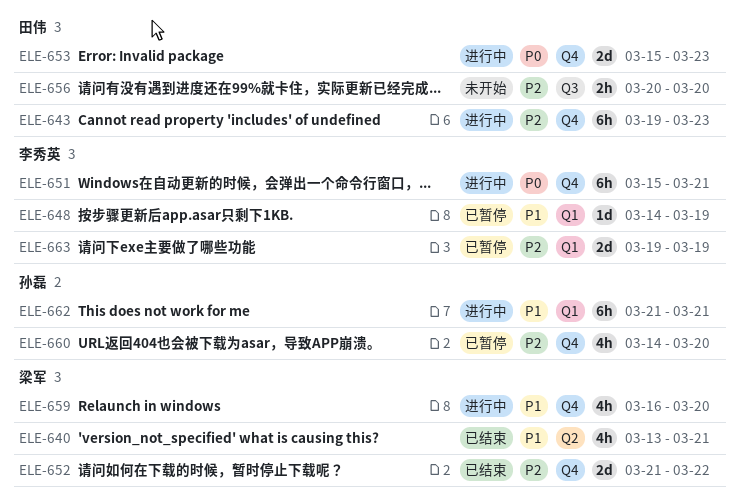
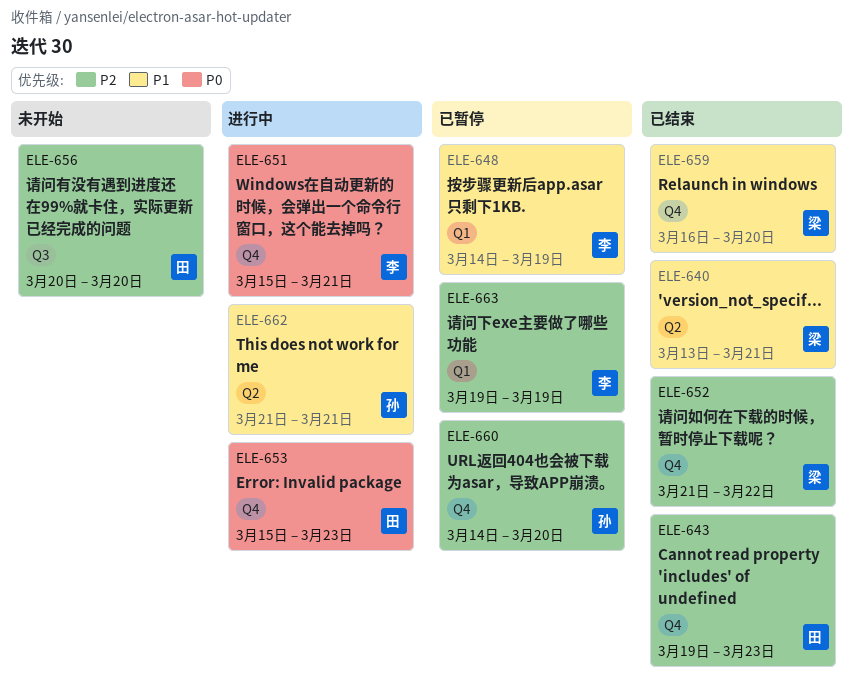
ELE-643, status: 进行中 -> 已结束
ELE-659, status: 进行中 -> 已结束
ELE-662, label: Q1 -> Q2

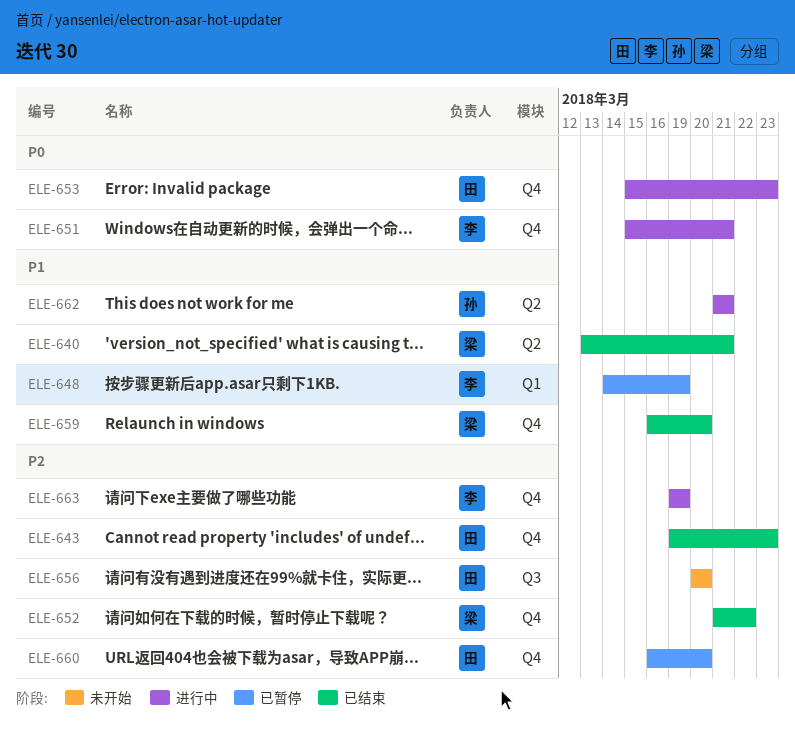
ELE-660, owner: 孙 -> 田
ELE-660, start: Mar 14 -> Mar 16
ELE-663, status: 已暂停 -> 进行中
ELE-663, label: Q1 -> Q4

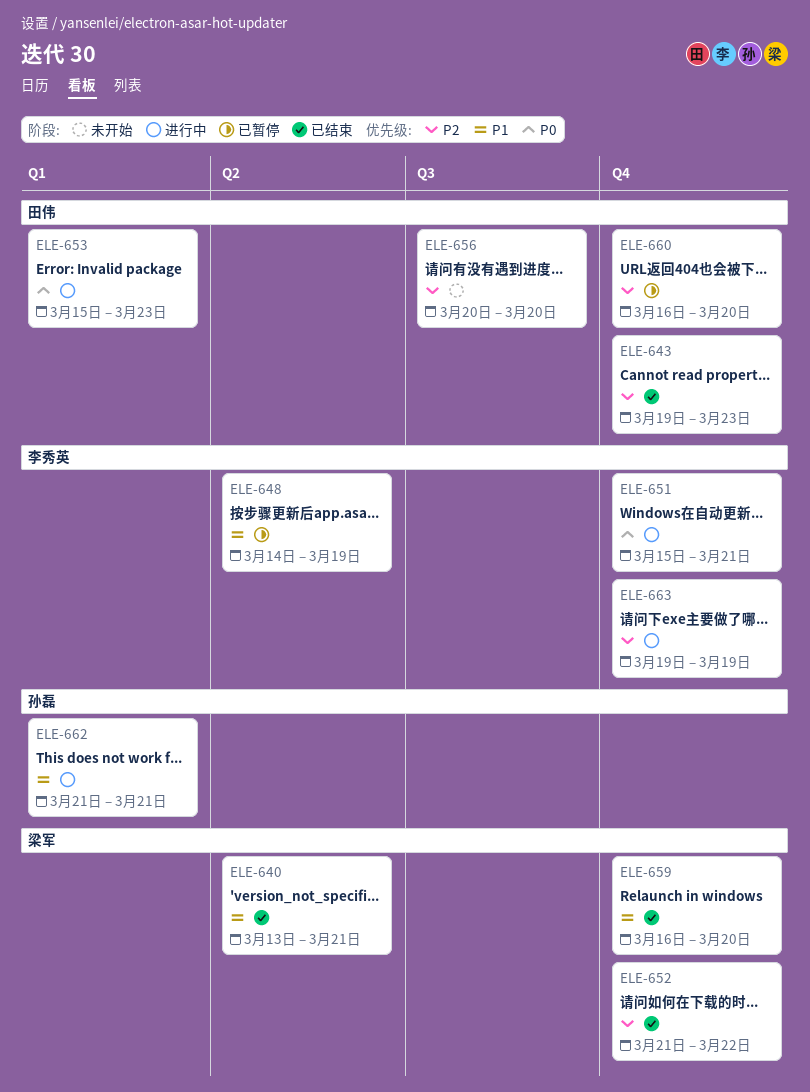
ELE-648, label: Q1 -> Q2
ELE-653, label: Q4 -> Q1
ELE-662, label: Q2 -> Q1

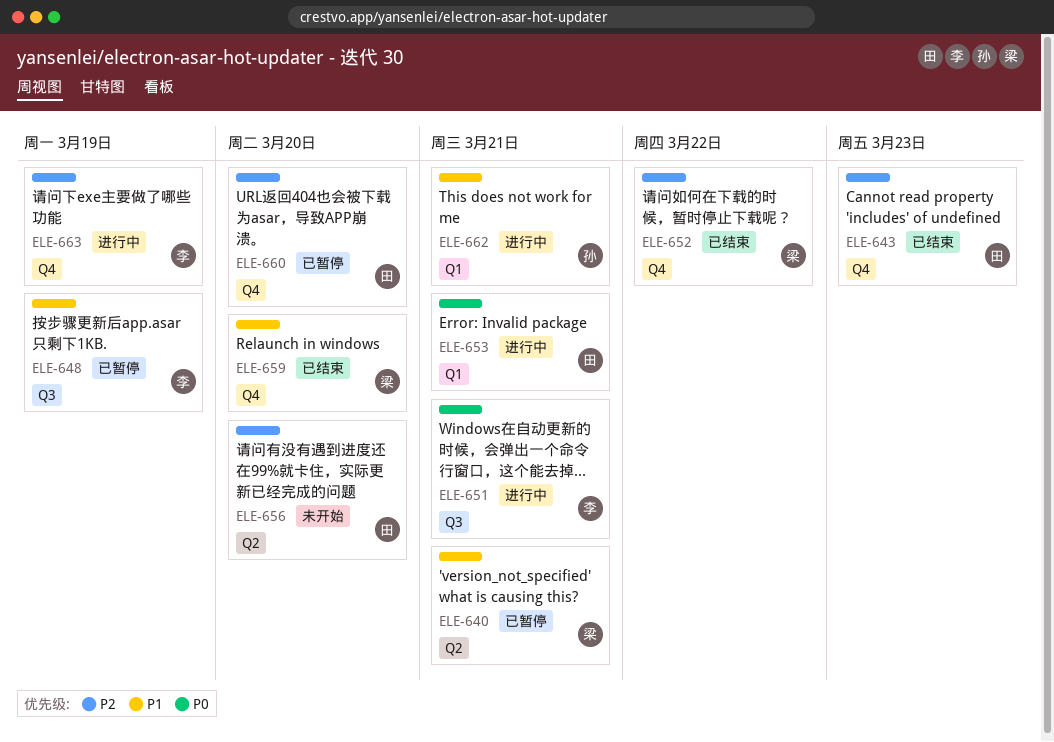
ELE-640, status: 已结束 -> 已暂停
ELE-648, label: Q2 -> Q3
ELE-651, label: Q4 -> Q3
ELE-653, due: Mar 23 -> Mar 21
ELE-656, label: Q3 -> Q2

